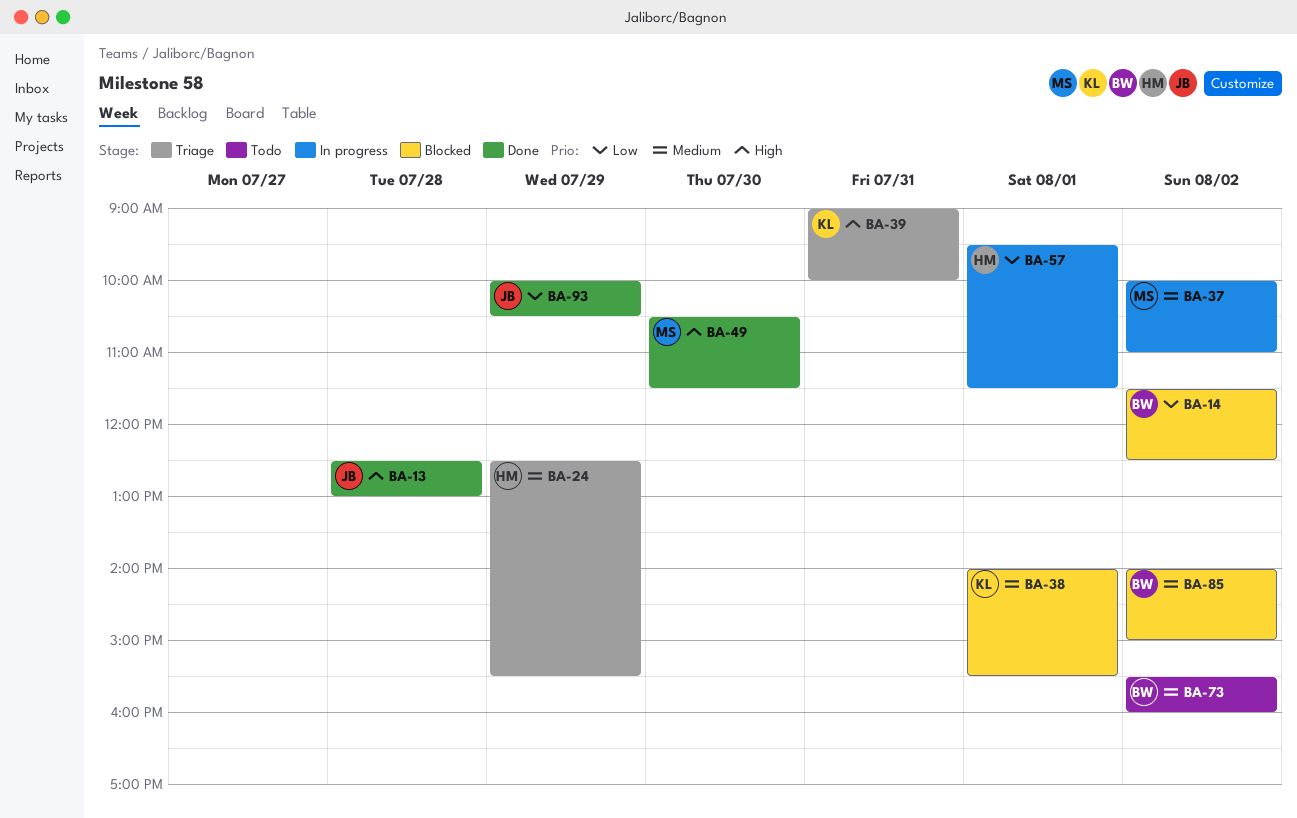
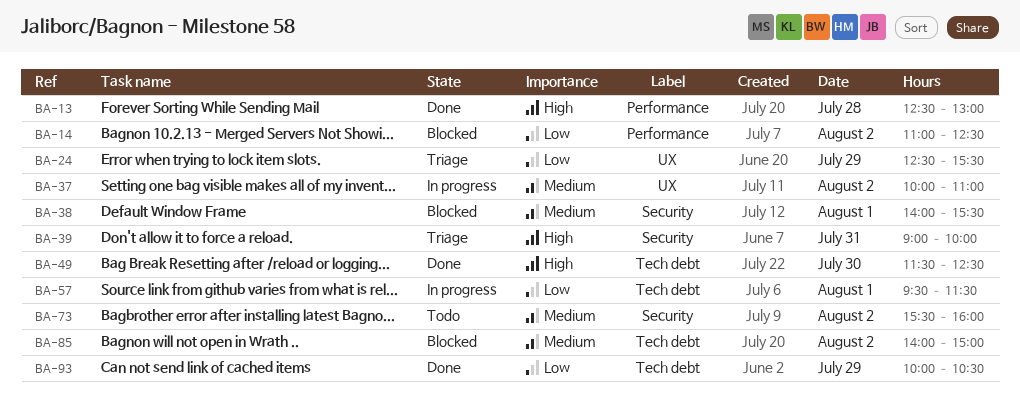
BA-14, begins: 11:30 -> 11:00
BA-24, priority: Medium -> Low
BA-49, begins: 10:30 -> 11:30
BA-49, ends: 11:30 -> 12:30

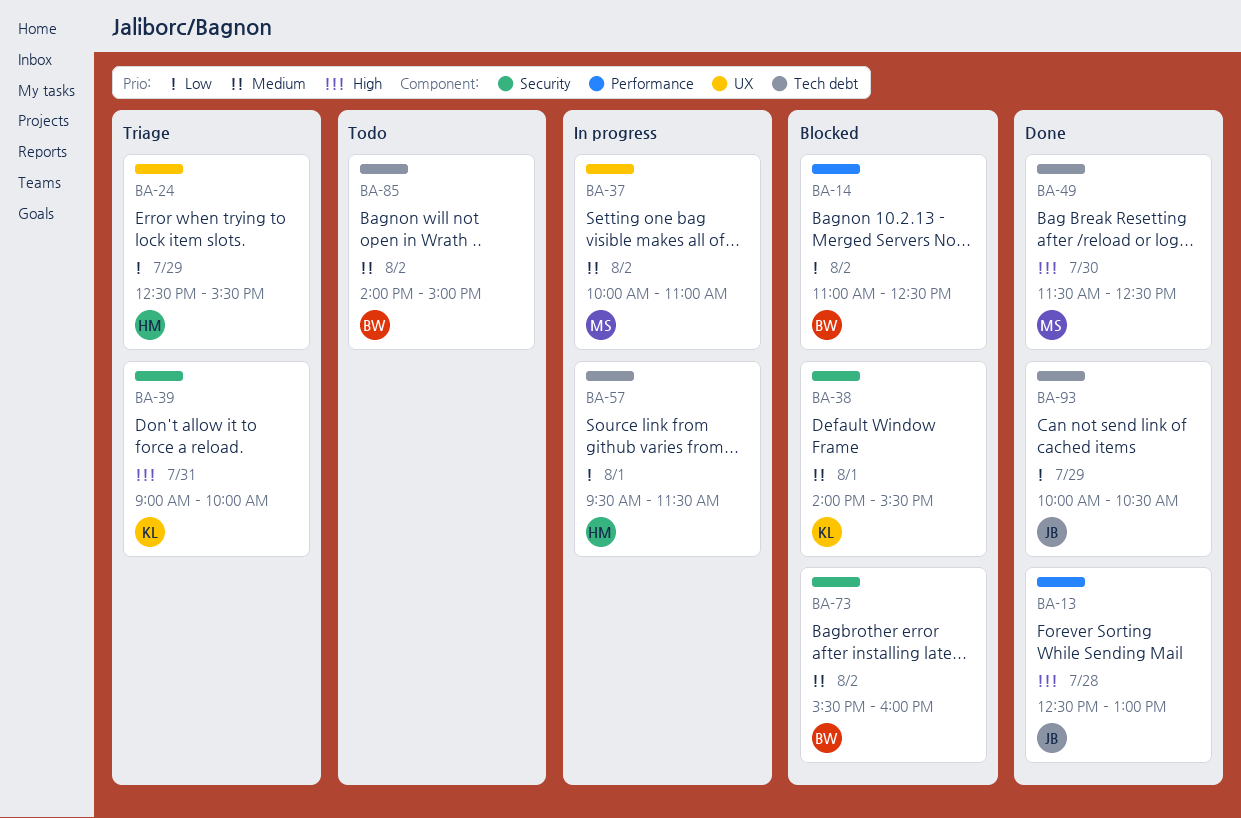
BA-73, status: Todo -> Blocked
BA-85, status: Blocked -> Todo

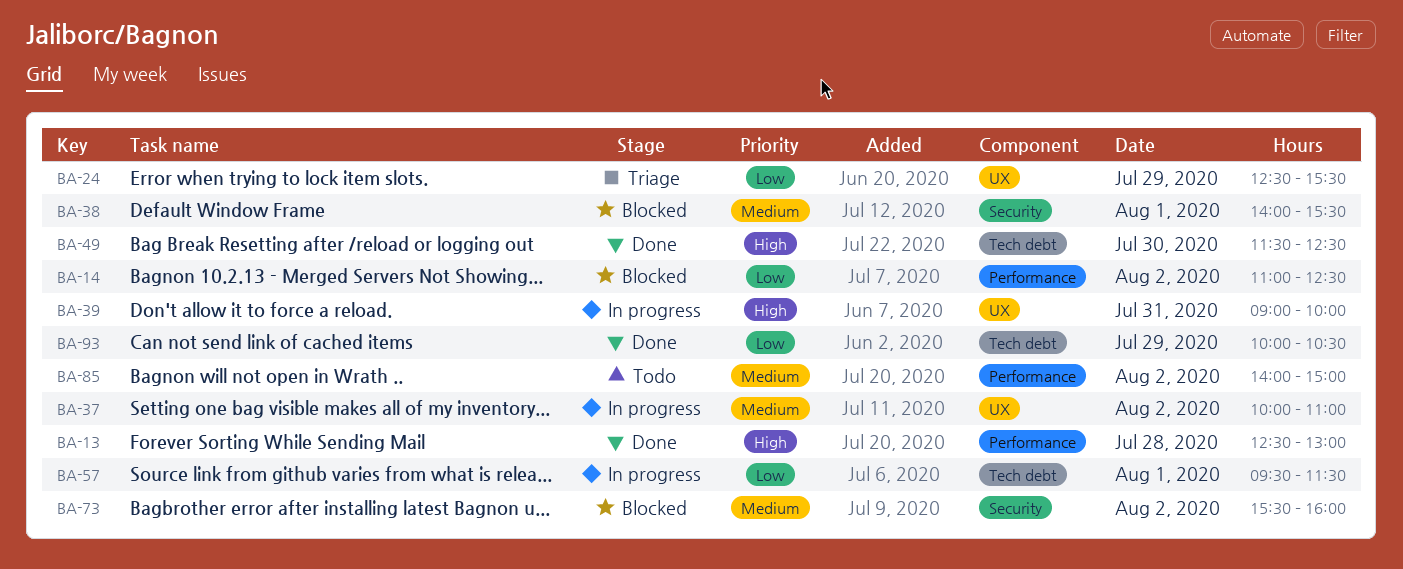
BA-39, status: Triage -> In progress
BA-39, label: Security -> UX
BA-85, label: Tech debt -> Performance

